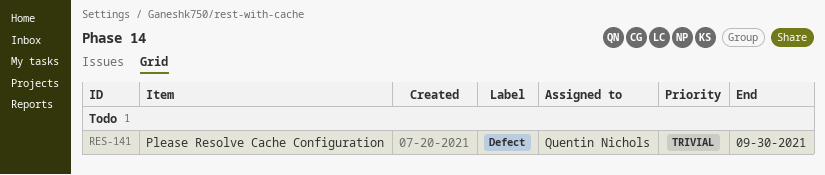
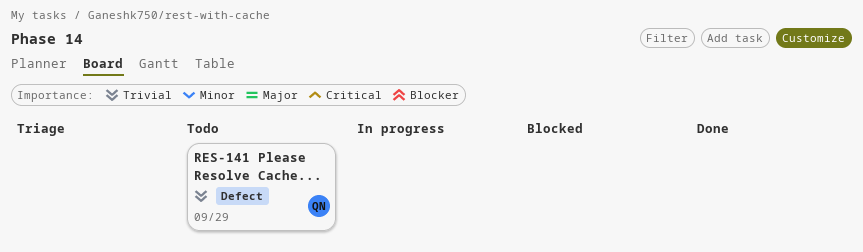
RES-141, due: Sep 30 -> Sep 29

